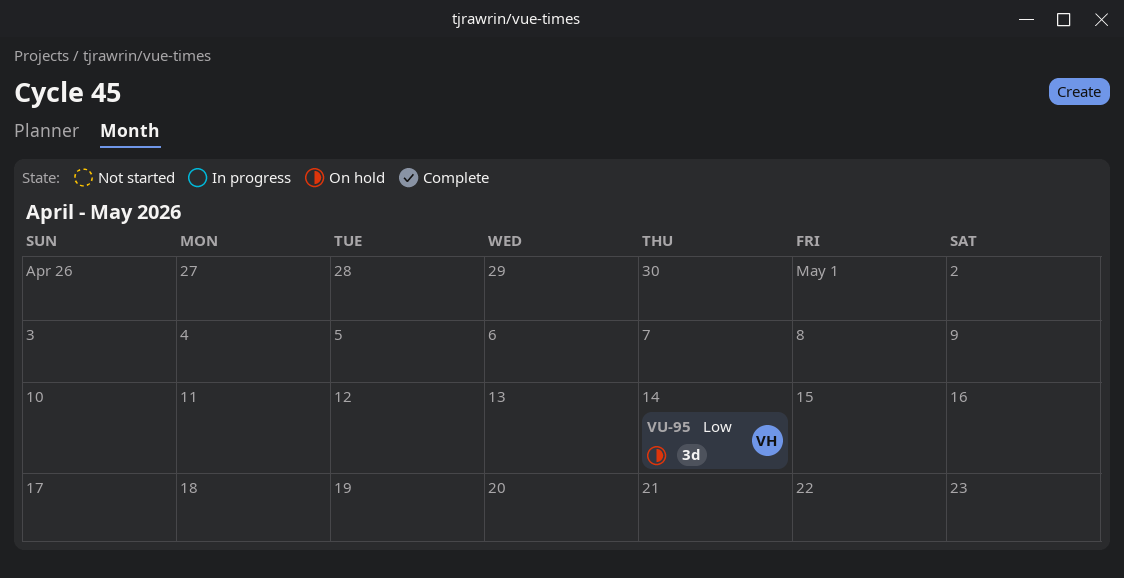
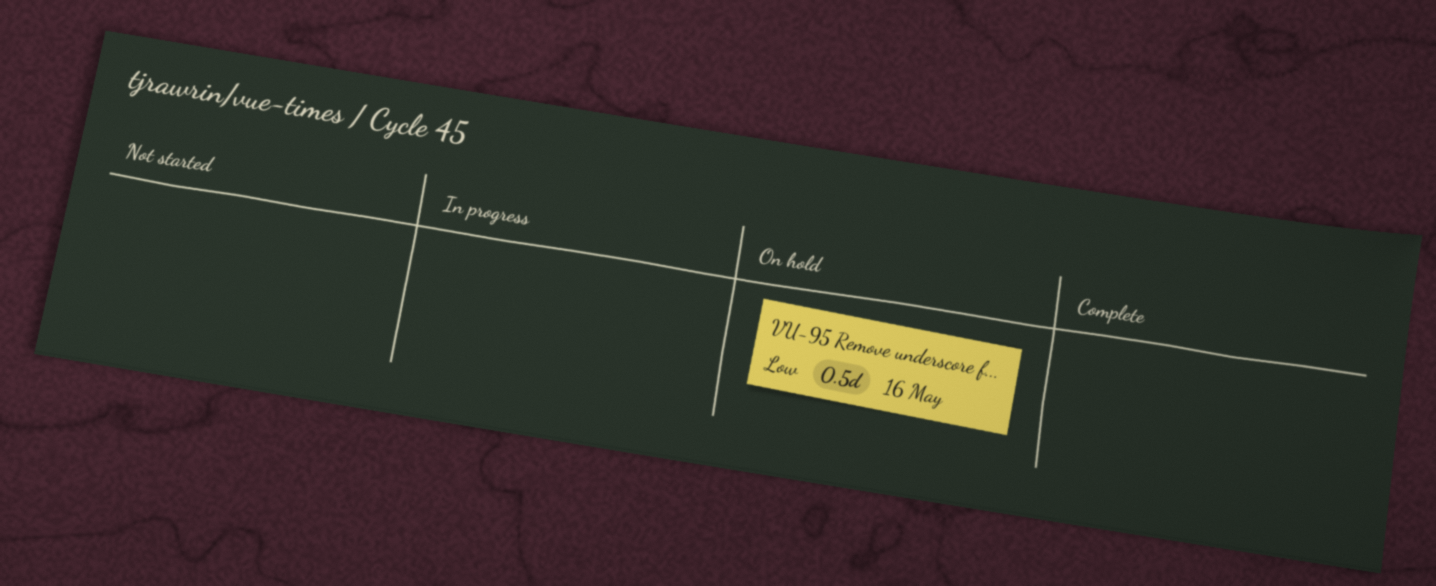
VU-95, estimate: 3d -> 0.5d
VU-95, due: May 14 -> May 16

